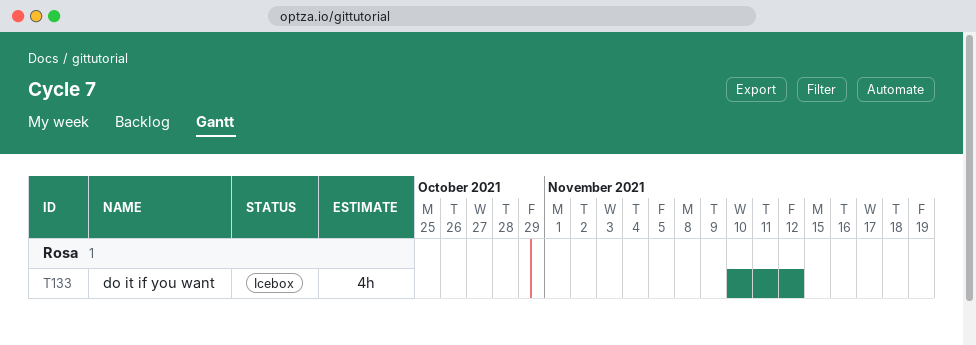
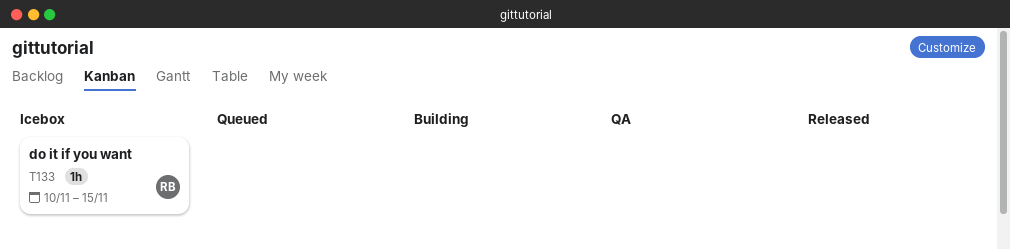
T133, estimate: 4h -> 1h
T133, due: Nov 12 -> Nov 15

